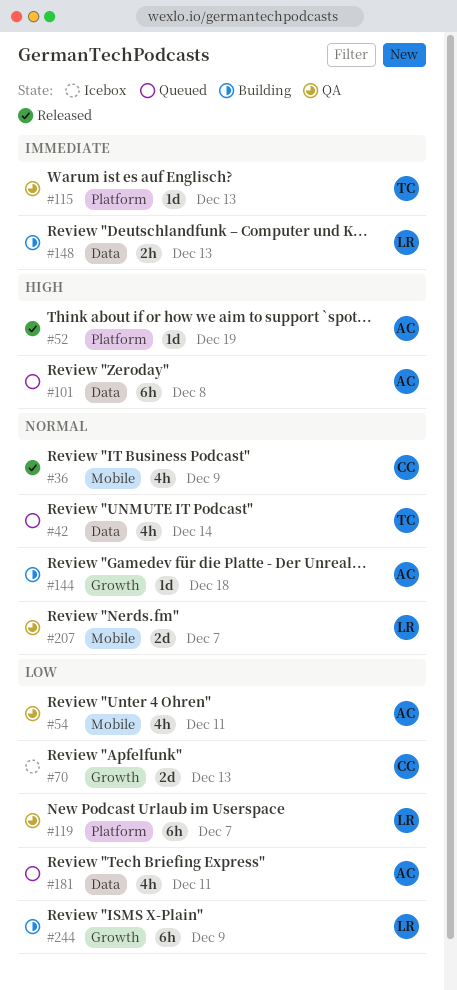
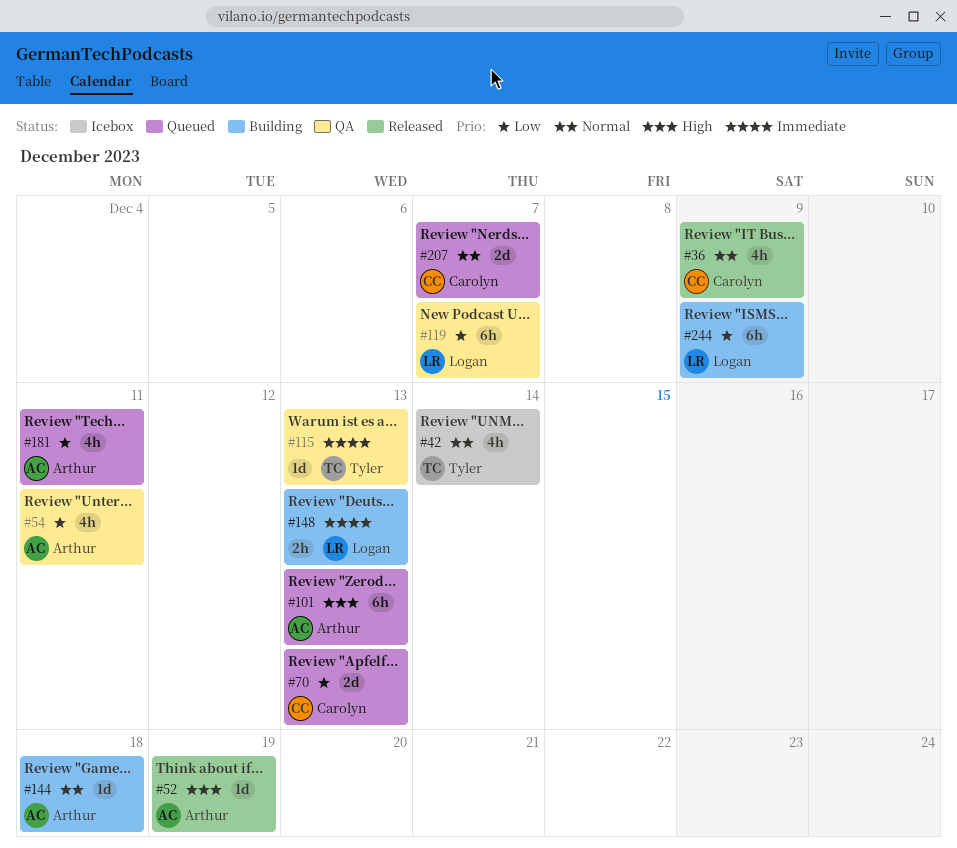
#42, status: Queued -> Icebox
#70, status: Icebox -> Queued
#101, due: Dec 8 -> Dec 13
#207, status: QA -> Queued
#207, owner: Logan -> Carolyn

